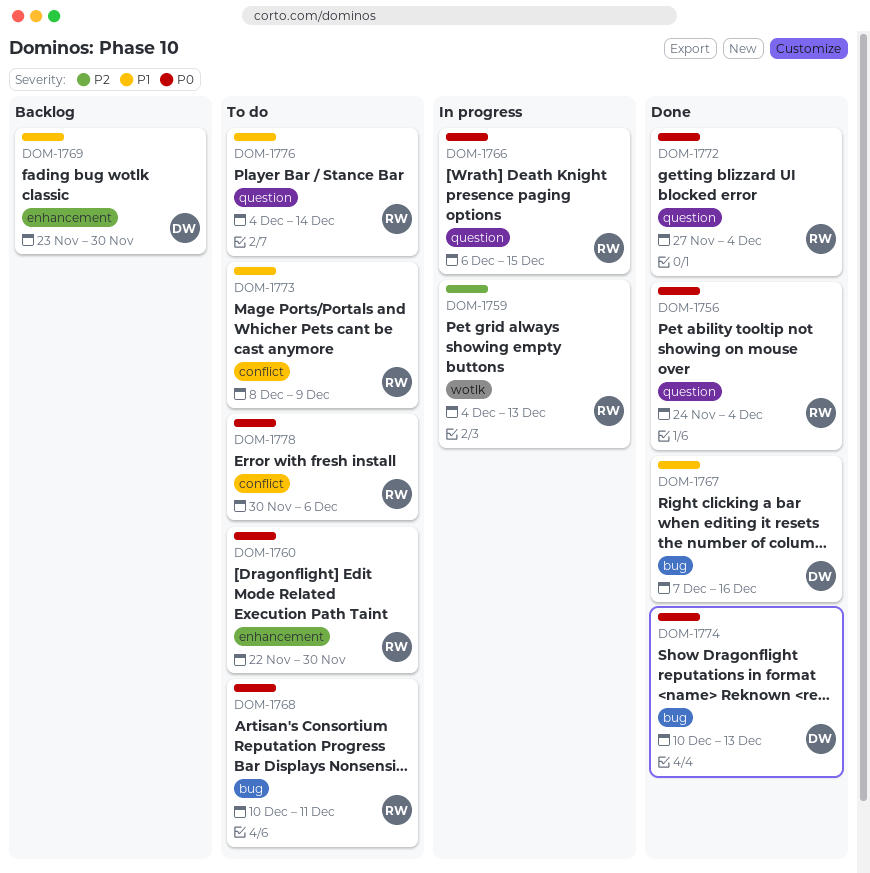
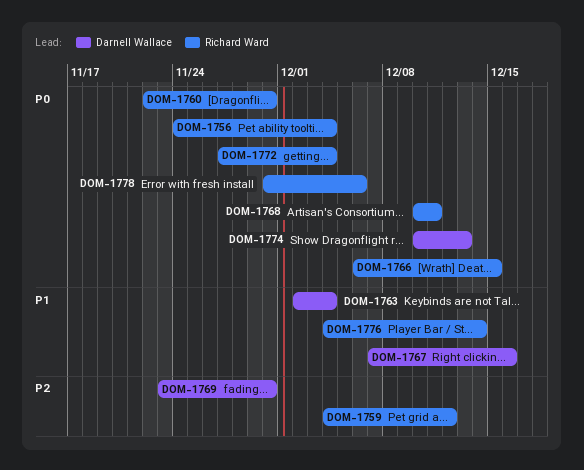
DOM-1759, due: Dec 13 -> Dec 12
DOM-1763: none -> present
DOM-1769, priority: P1 -> P2
DOM-1773: present -> none

